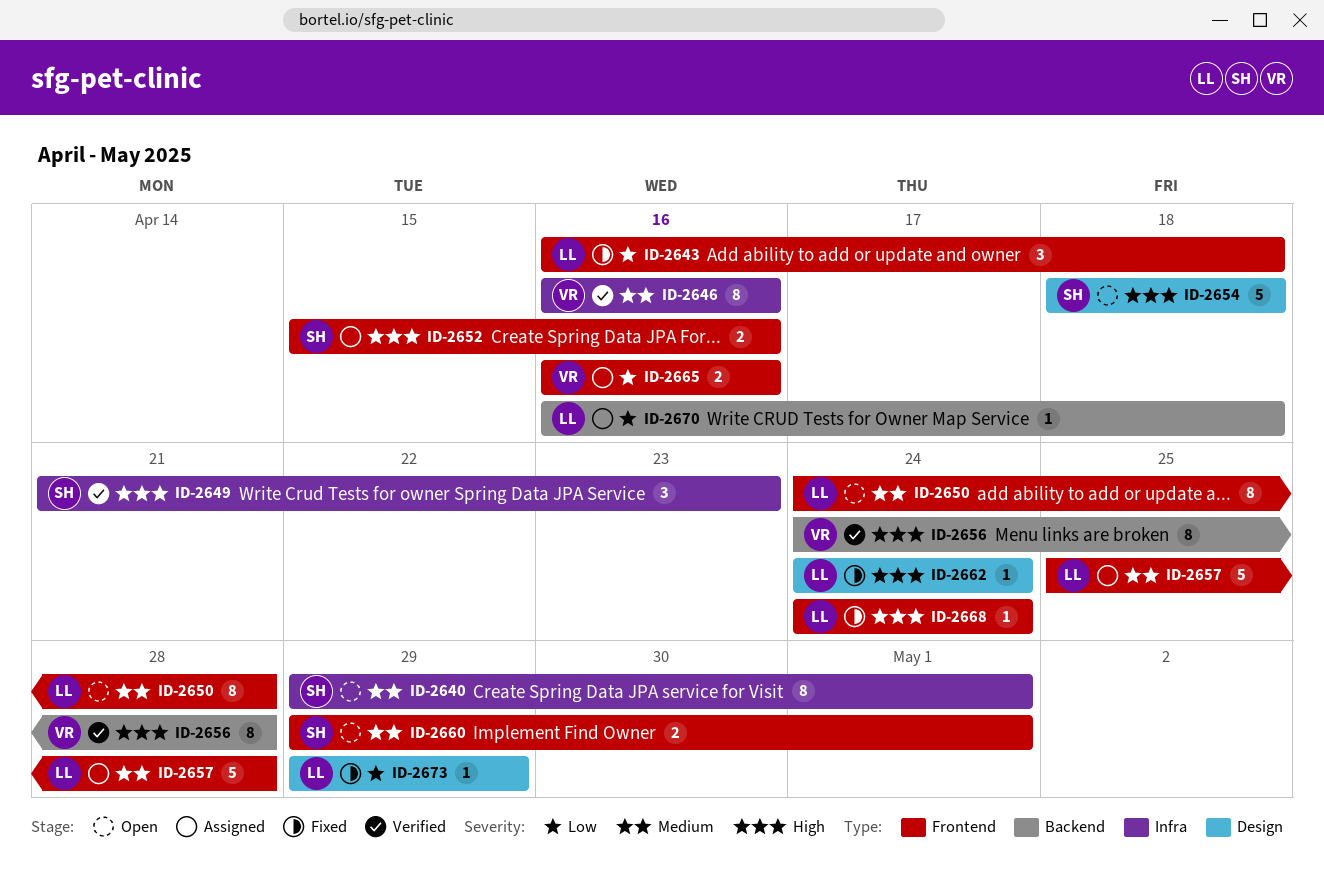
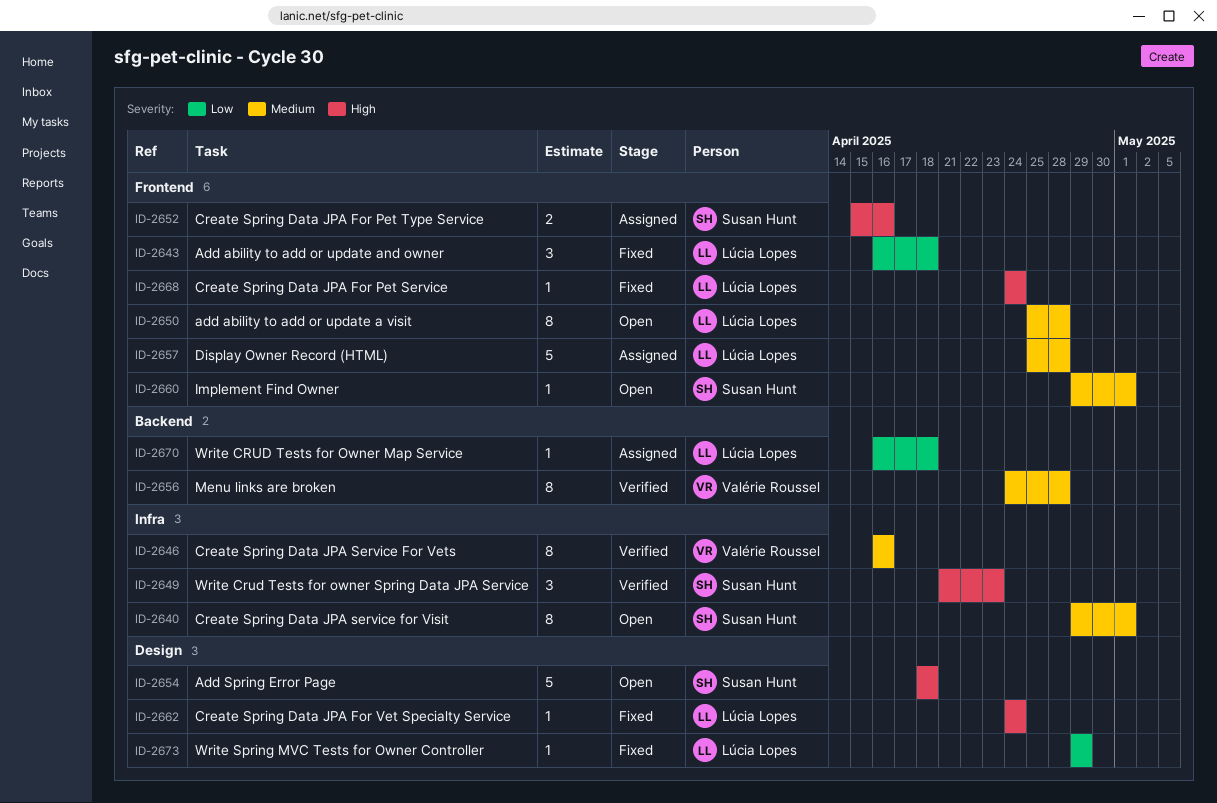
ID-2650, start: Apr 24 -> Apr 25
ID-2656, priority: High -> Medium
ID-2660, estimate: 2 -> 1
ID-2665: present -> none

